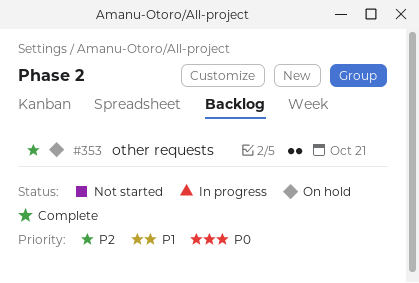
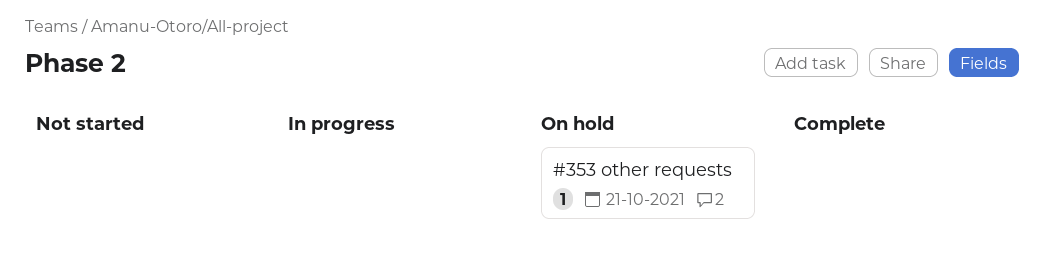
#353, estimate: 2 -> 1

